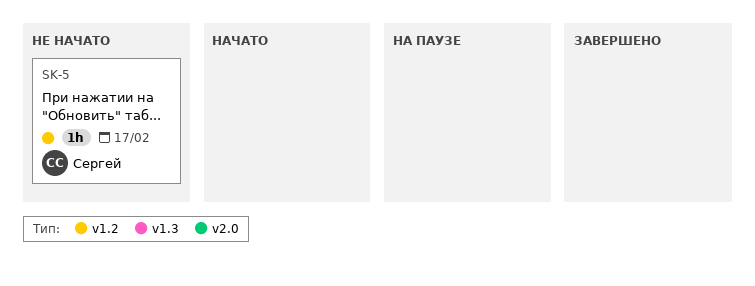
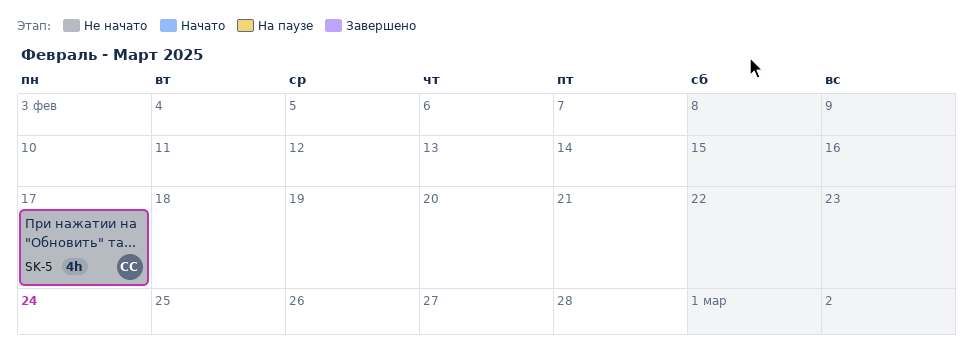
SK-5, estimate: 1h -> 4h

